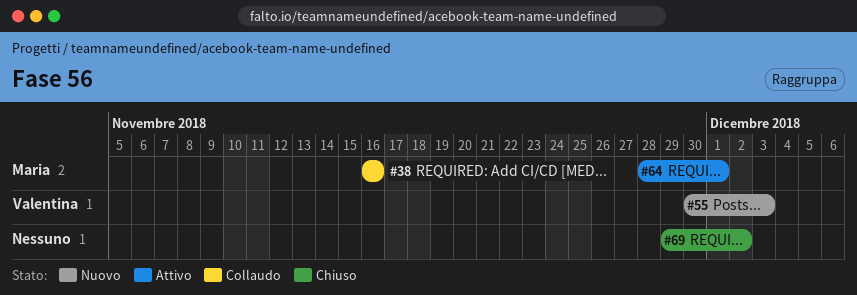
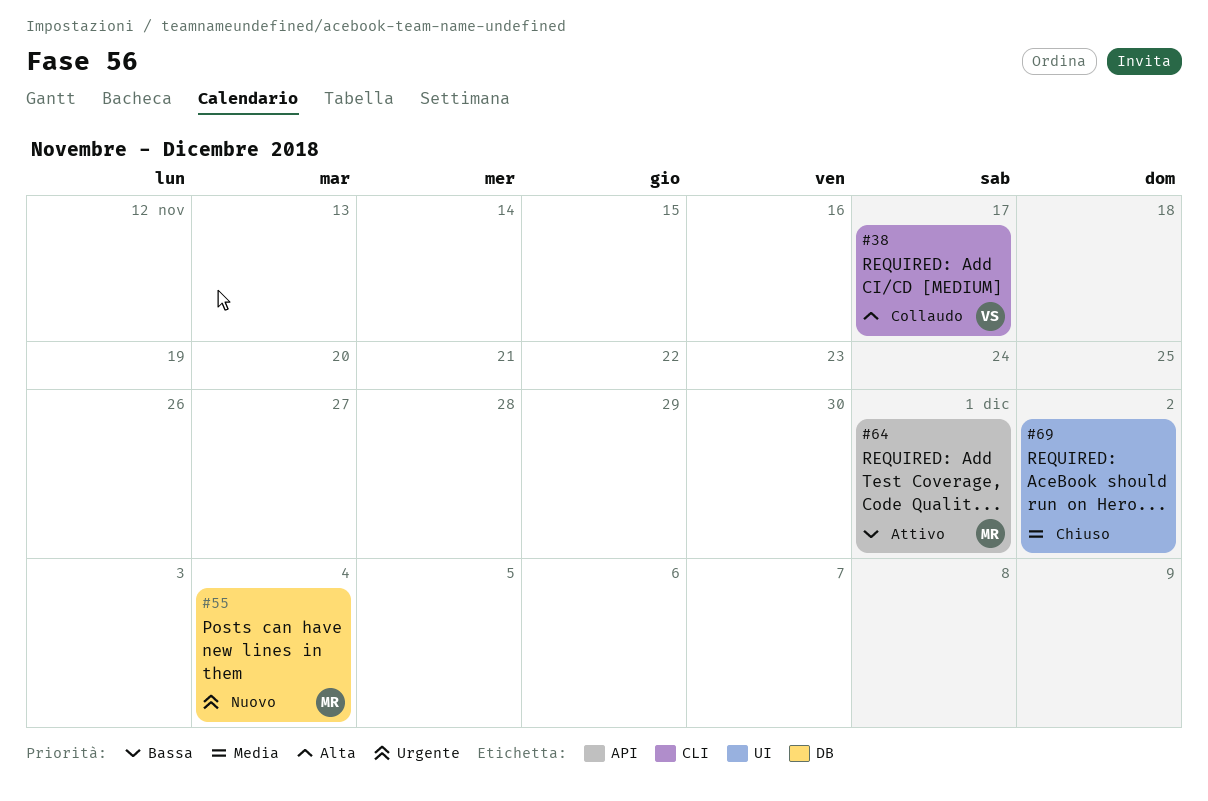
#38, owner: Maria -> Valentina
#38, due: Nov 16 -> Nov 17
#55, owner: Valentina -> Maria
#55, due: Dec 3 -> Dec 4

